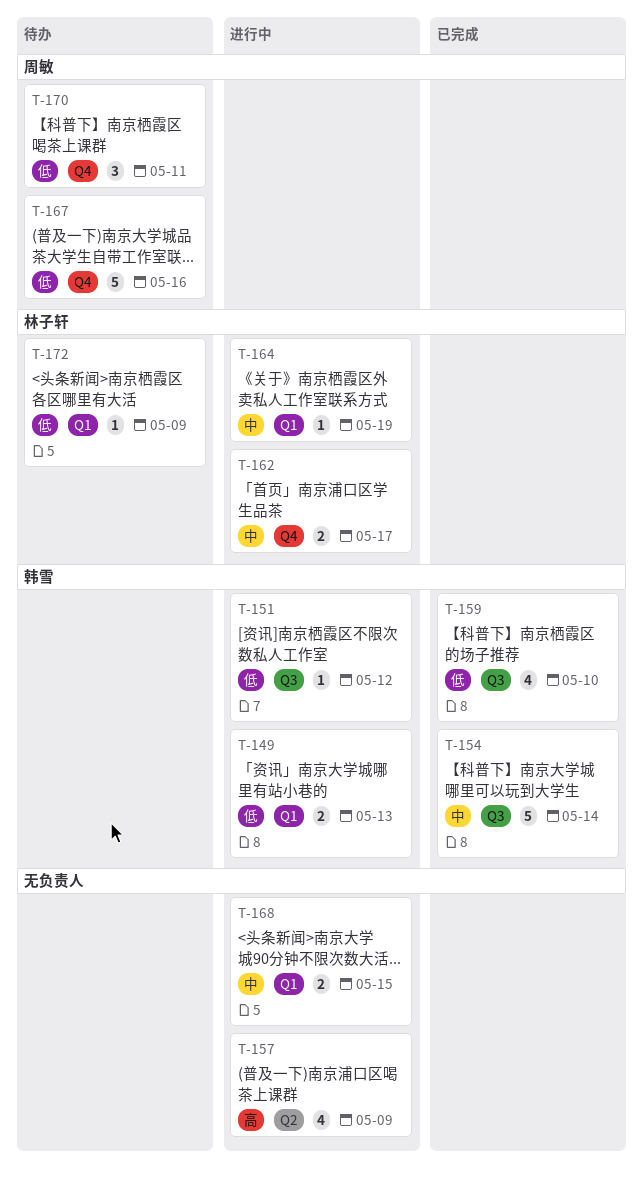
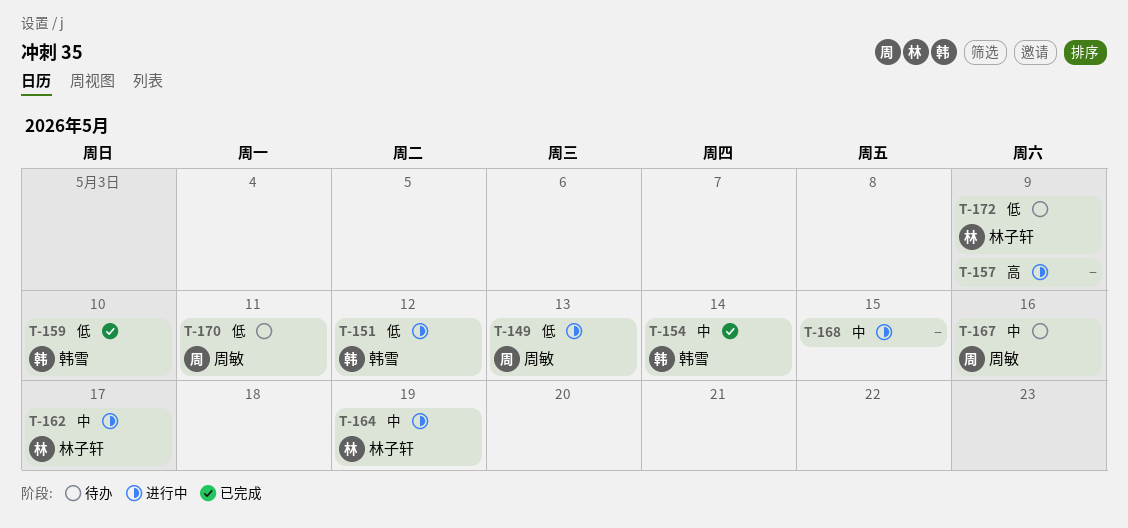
T-149, owner: 韩雪 -> 周敏
T-167, priority: 低 -> 中

